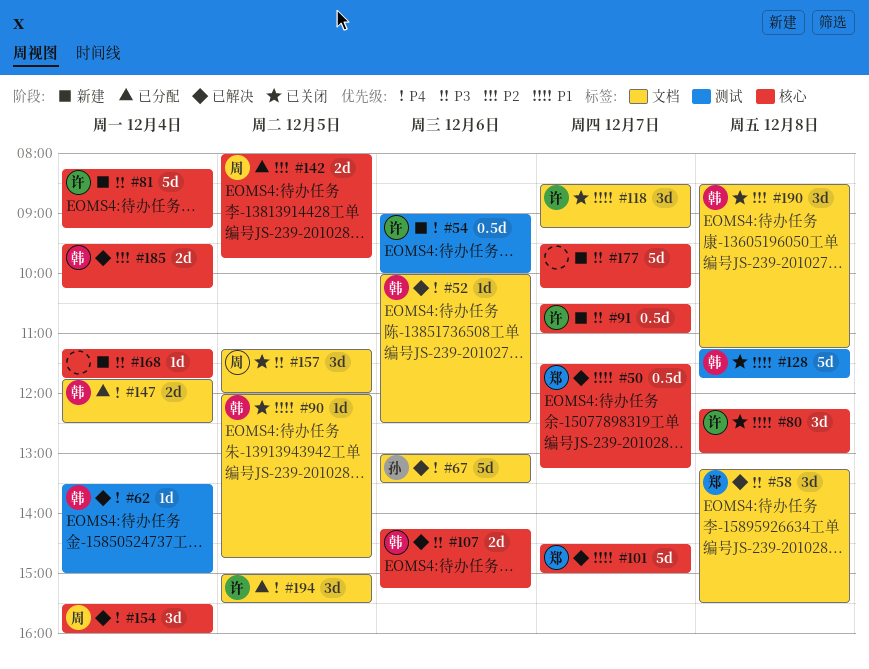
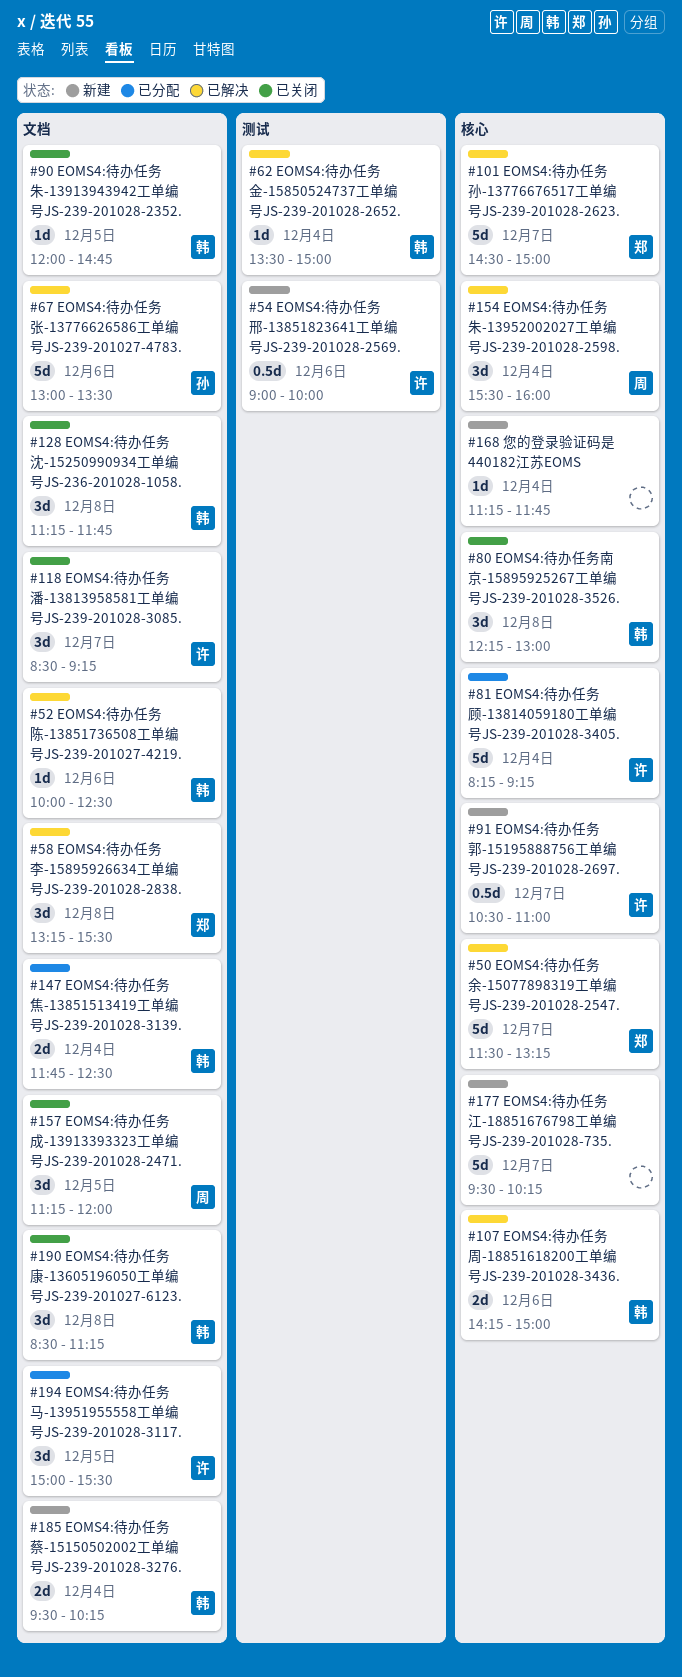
#50, estimate: 0.5d -> 5d
#80, owner: 许 -> 韩
#81, status: 新建 -> 已分配
#107, ends: 15:15 -> 15:00
#128, label: 测试 -> 文档
#128, estimate: 5d -> 3d
#142: present -> none
#185, status: 已解决 -> 新建
#185, label: 核心 -> 文档

